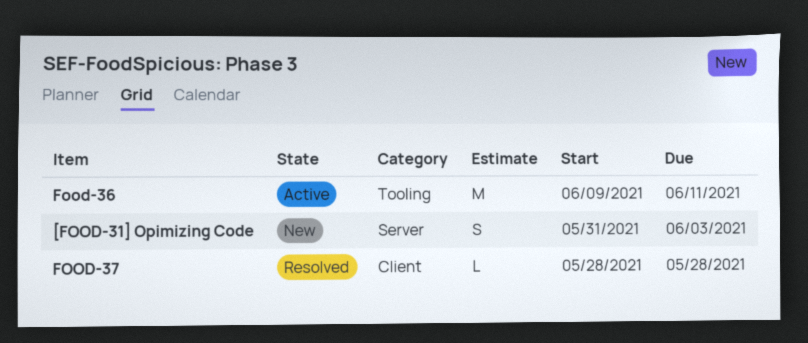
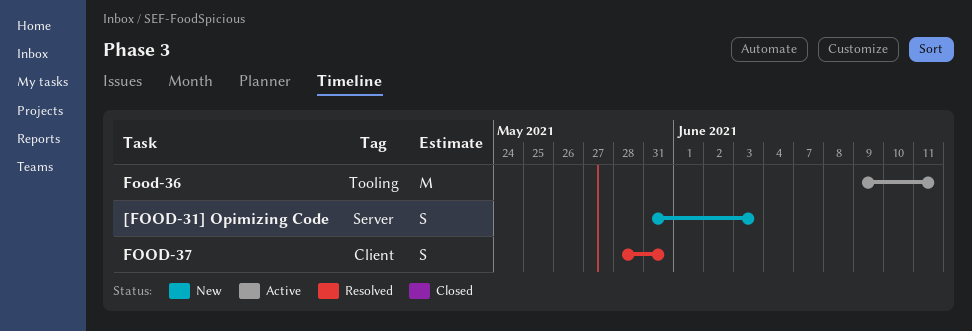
FOOD-37, estimate: L -> S
FOOD-37, due: May 28 -> May 31

